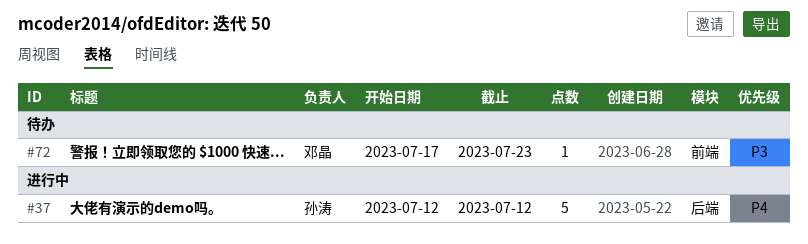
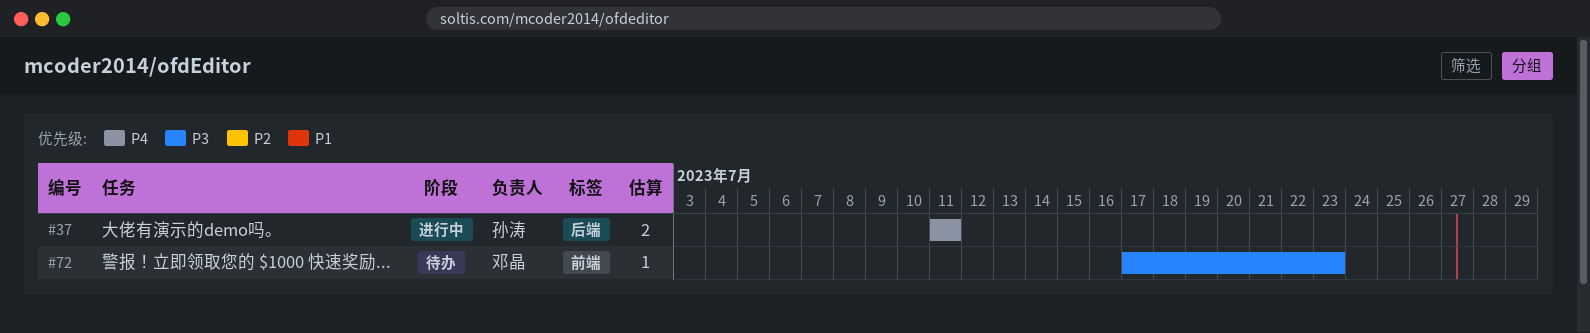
#37, estimate: 5 -> 2
#37, start: Jul 12 -> Jul 11
#37, due: Jul 12 -> Jul 11

